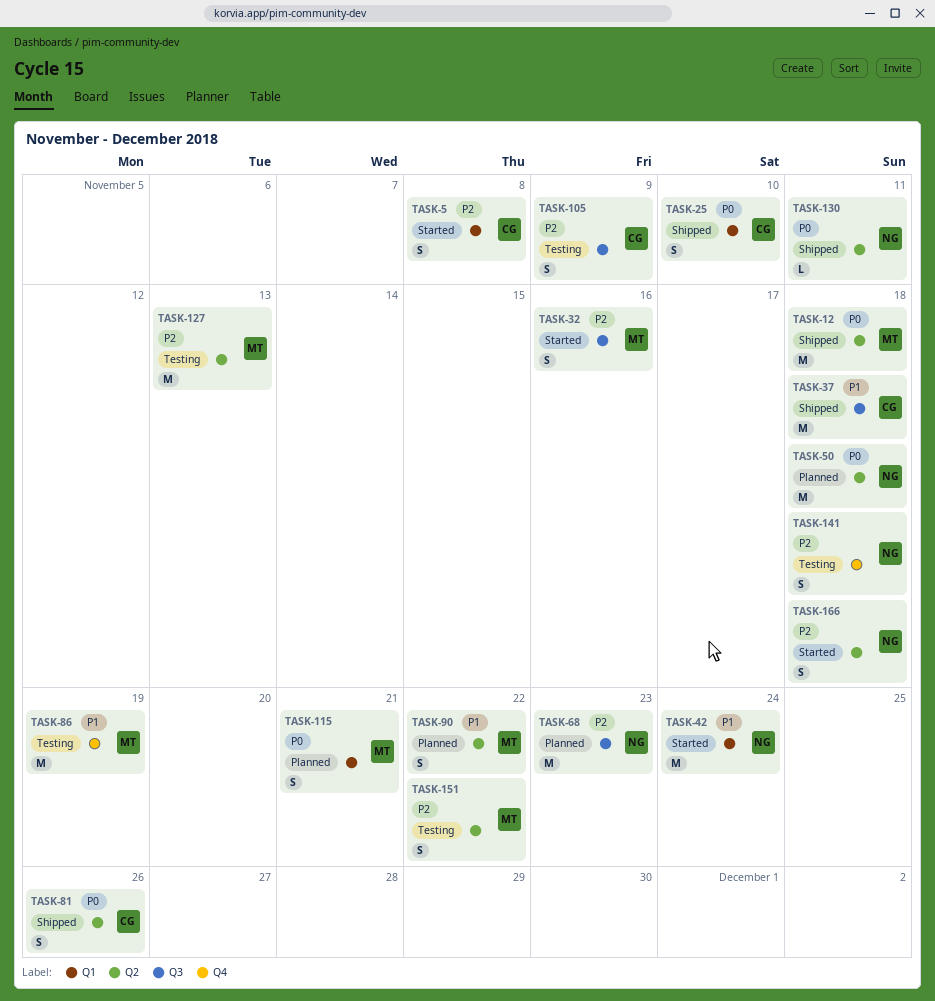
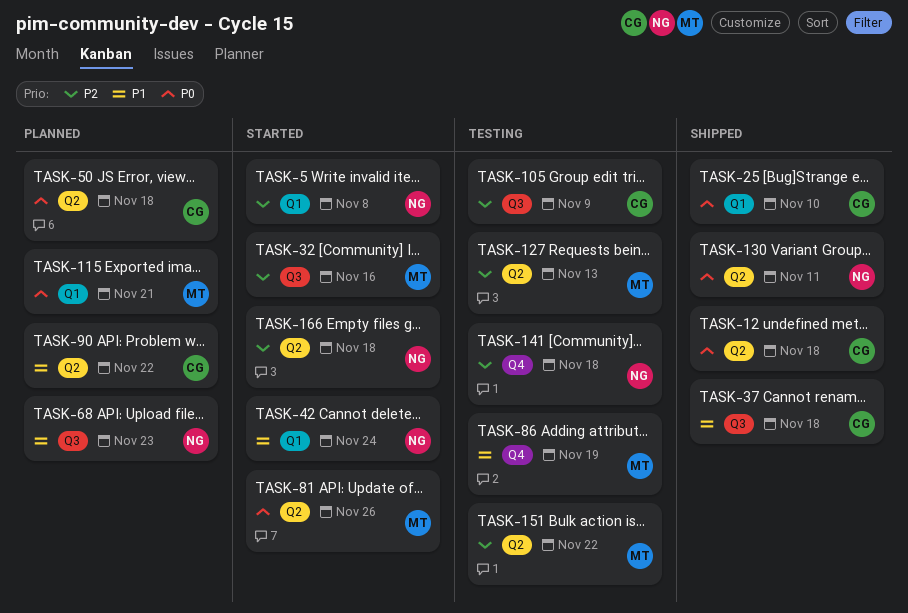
TASK-5, owner: CG -> NG
TASK-12, owner: MT -> CG
TASK-50, owner: NG -> CG
TASK-68, priority: P2 -> P1
TASK-81, status: Shipped -> Started
TASK-81, owner: CG -> MT
TASK-90, owner: MT -> CG

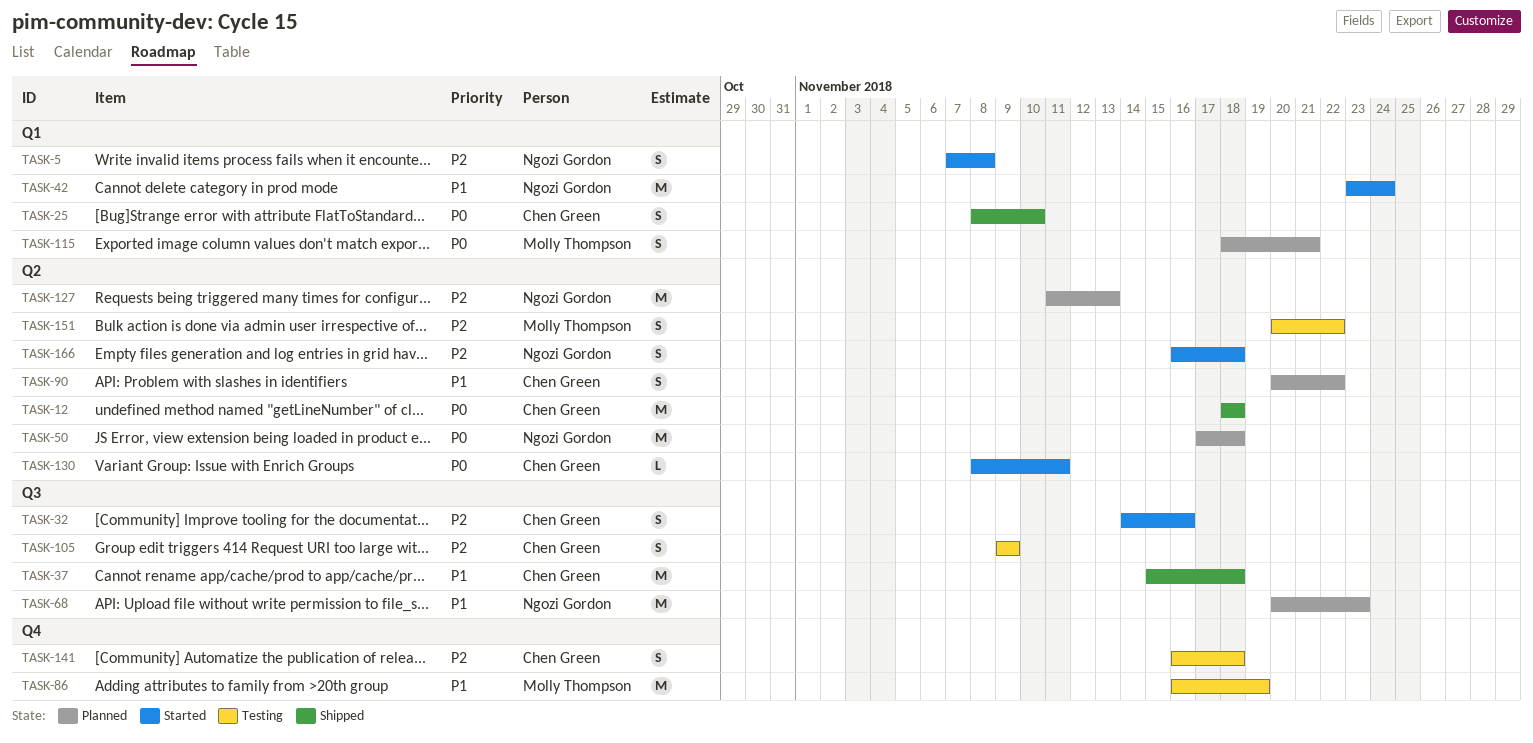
TASK-32, owner: Molly Thompson -> Chen Green
TASK-50, owner: Chen Green -> Ngozi Gordon
TASK-81: present -> none
TASK-127, status: Testing -> Planned
TASK-127, owner: Molly Thompson -> Ngozi Gordon
TASK-130, status: Shipped -> Started
TASK-130, owner: Ngozi Gordon -> Chen Green
TASK-141, owner: Ngozi Gordon -> Chen Green

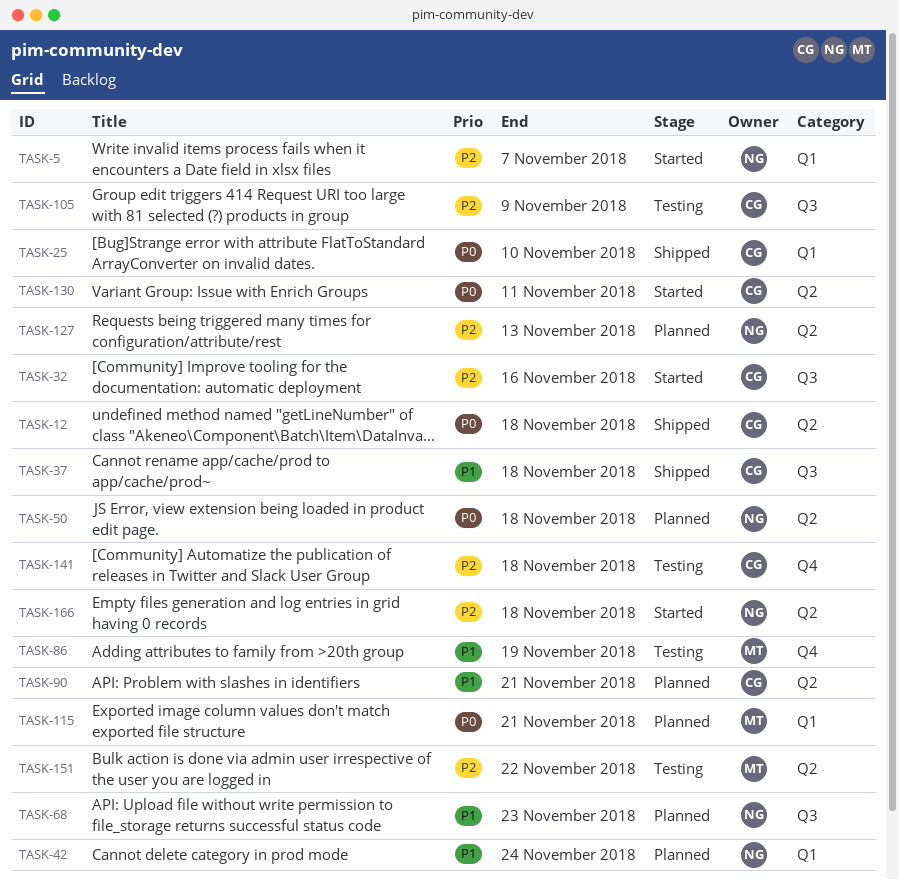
TASK-5, due: Nov 8 -> Nov 7
TASK-42, status: Started -> Planned
TASK-90, due: Nov 22 -> Nov 21

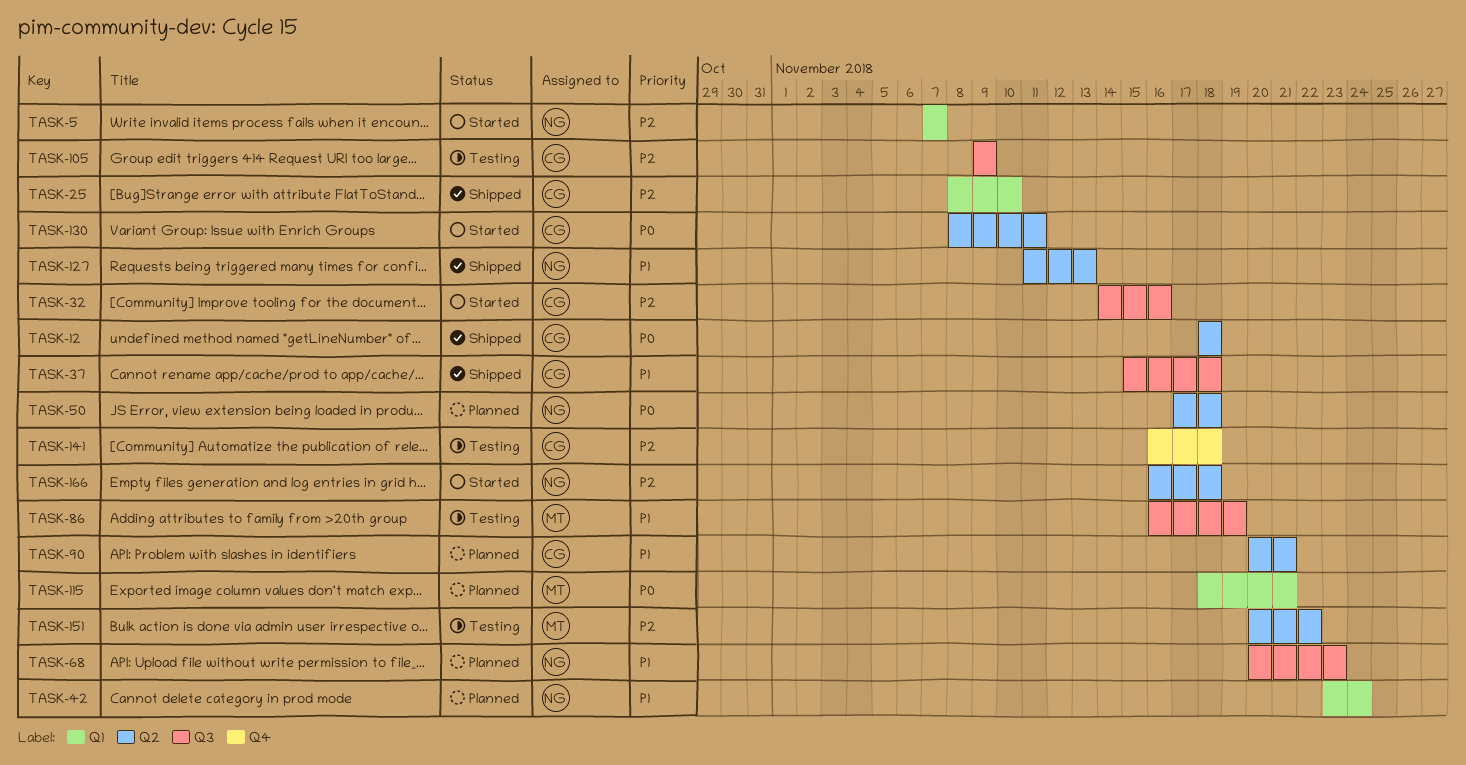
TASK-25, priority: P0 -> P2
TASK-86, label: Q4 -> Q3
TASK-127, status: Planned -> Shipped
TASK-127, priority: P2 -> P1

